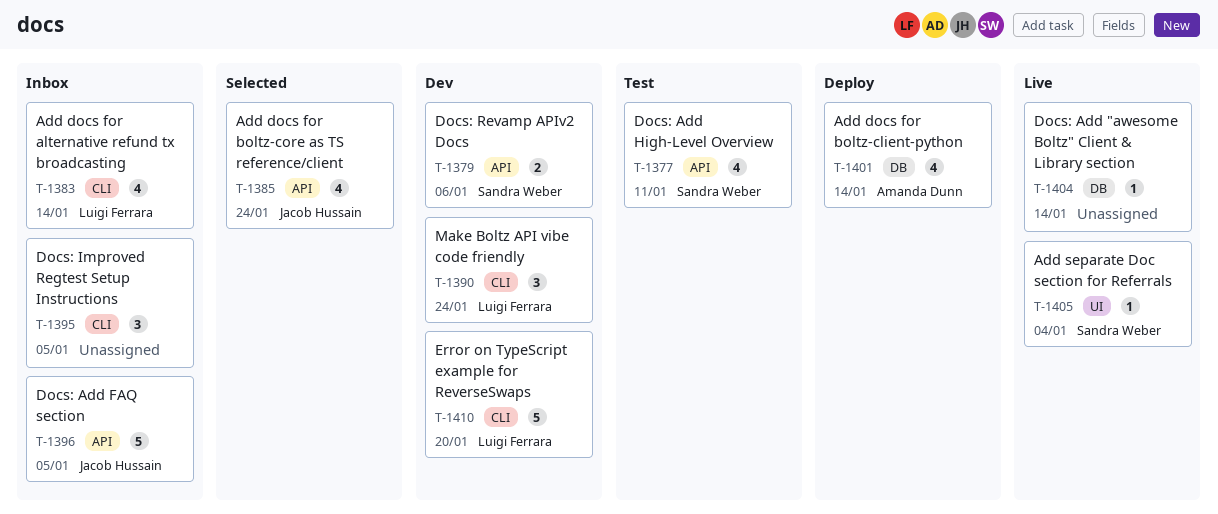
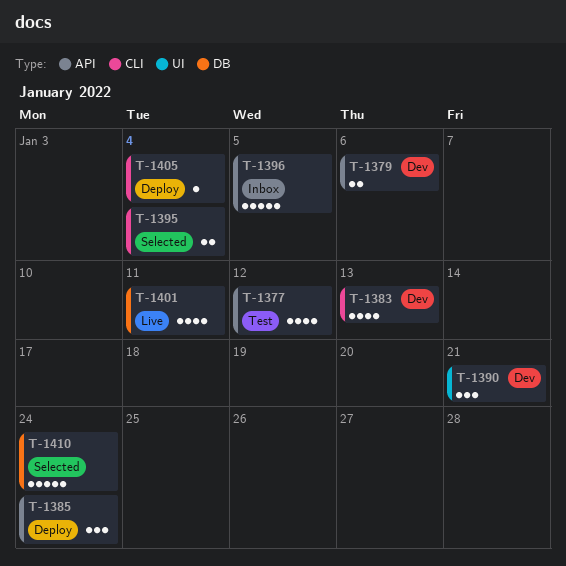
T-1377, due: Jan 11 -> Jan 12
T-1383, status: Inbox -> Dev
T-1383, due: Jan 14 -> Jan 13
T-1385, status: Selected -> Deploy
T-1385, estimate: 4 -> 3
T-1390, label: CLI -> UI
T-1390, due: Jan 24 -> Jan 21
T-1395, status: Inbox -> Selected
T-1395, estimate: 3 -> 2
T-1395, due: Jan 5 -> Jan 4
T-1401, status: Deploy -> Live
T-1401, due: Jan 14 -> Jan 11
T-1404: present -> none
T-1405, status: Live -> Deploy
T-1405, label: UI -> CLI
T-1410, status: Dev -> Selected
T-1410, label: CLI -> DB
T-1410, due: Jan 20 -> Jan 24

